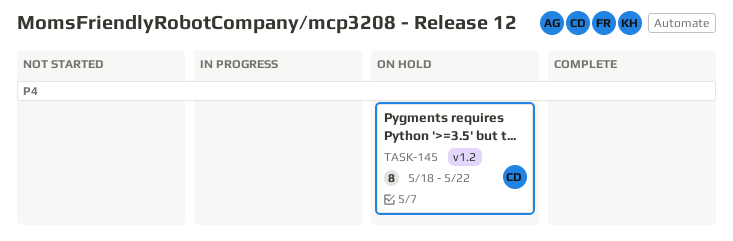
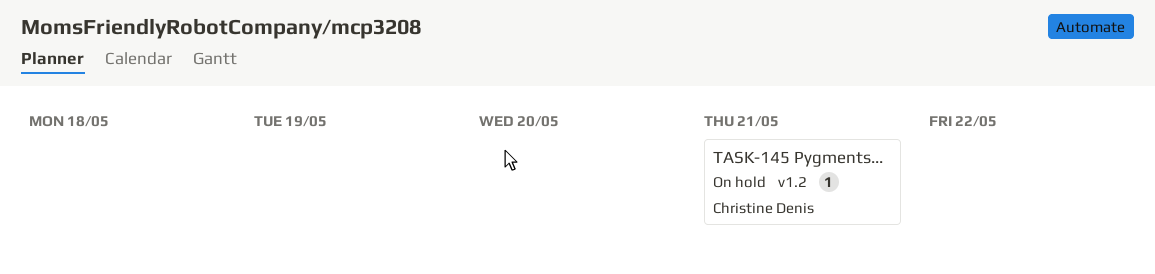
TASK-145, estimate: 8 -> 1
TASK-145, due: May 22 -> May 21

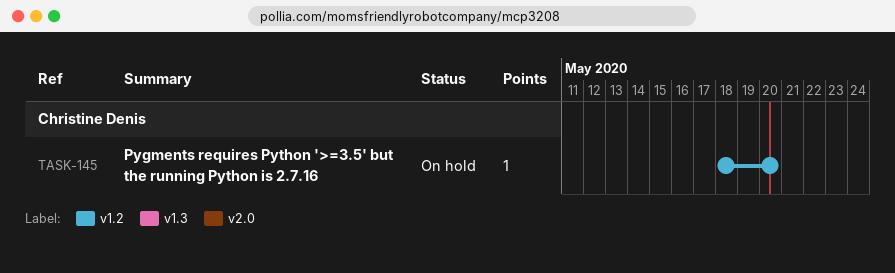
TASK-145, due: May 21 -> May 20

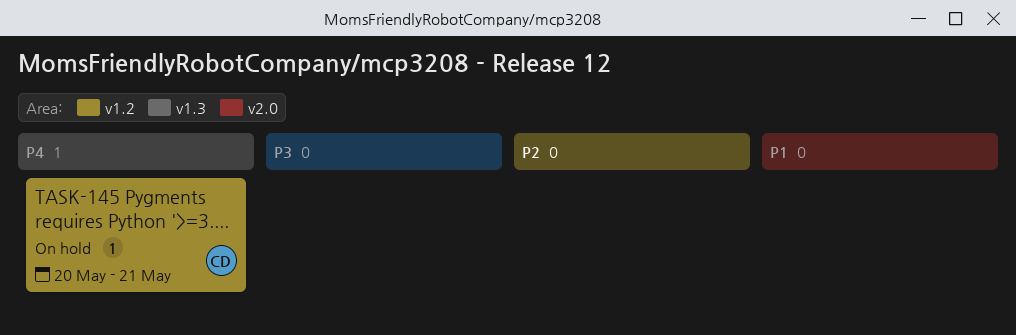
TASK-145, start: May 18 -> May 20
TASK-145, due: May 20 -> May 21

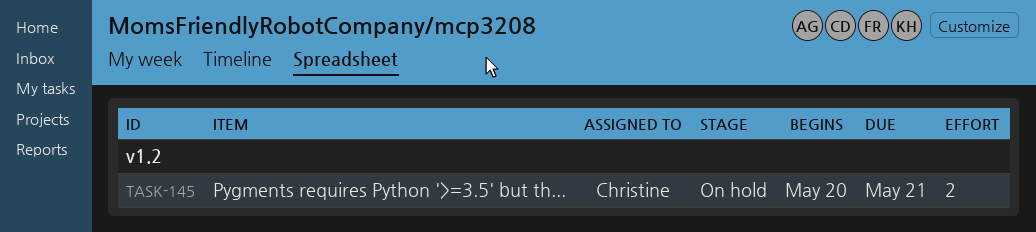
TASK-145, estimate: 1 -> 2

